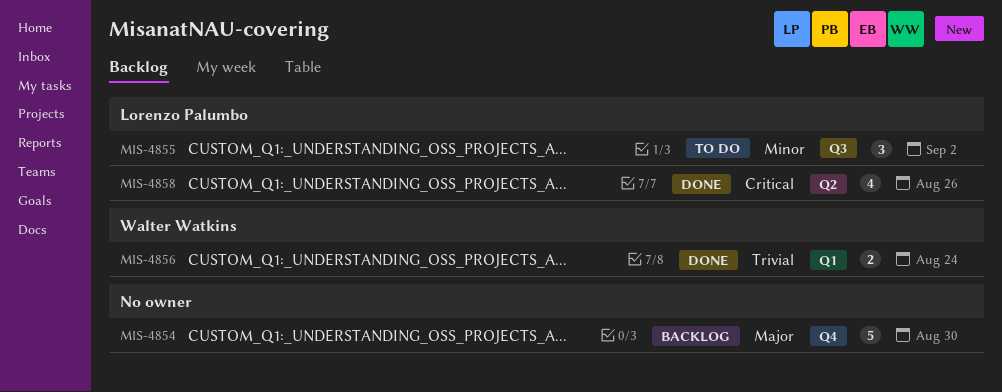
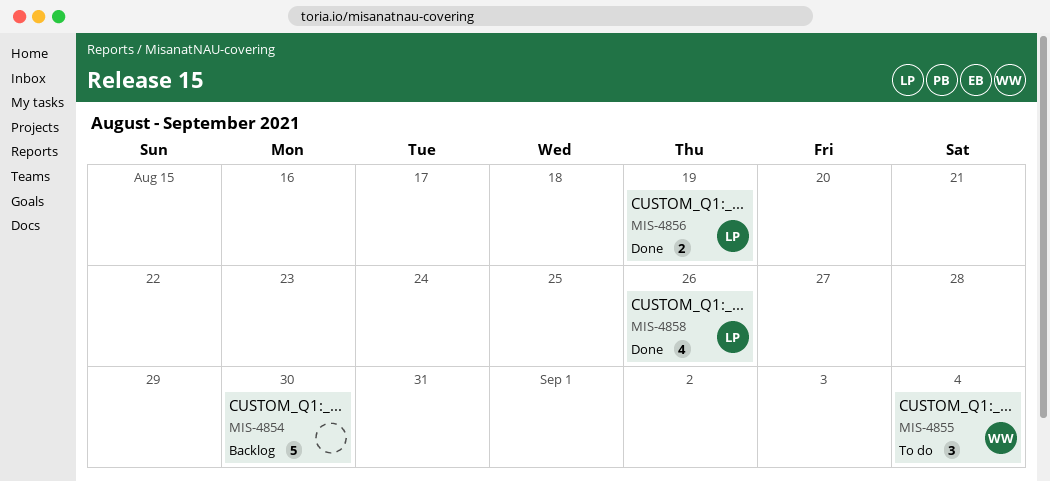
MIS-4855, owner: Lorenzo Palumbo -> Walter Watkins
MIS-4855, due: Sep 2 -> Sep 4
MIS-4856, owner: Walter Watkins -> Lorenzo Palumbo
MIS-4856, due: Aug 24 -> Aug 19

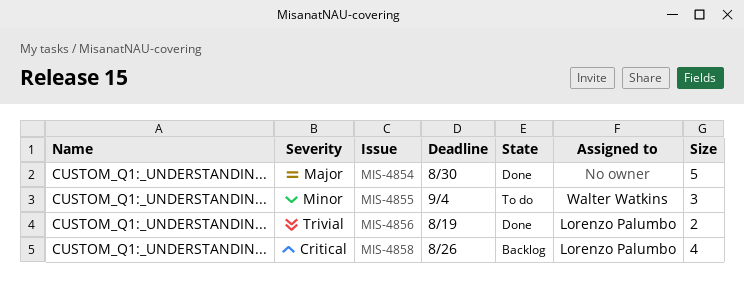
MIS-4854, status: Backlog -> Done
MIS-4858, status: Done -> Backlog

